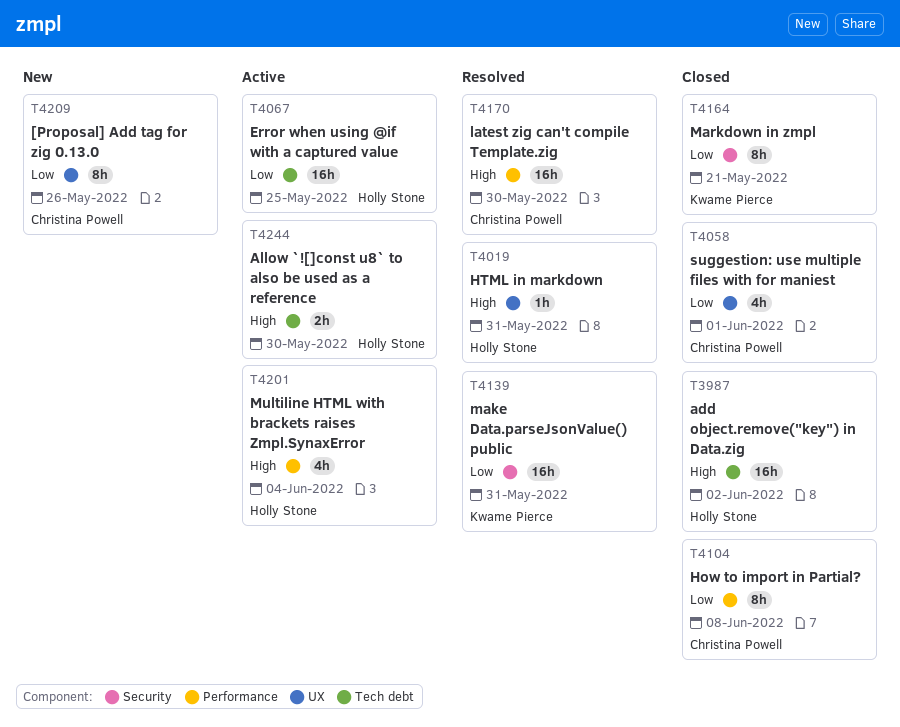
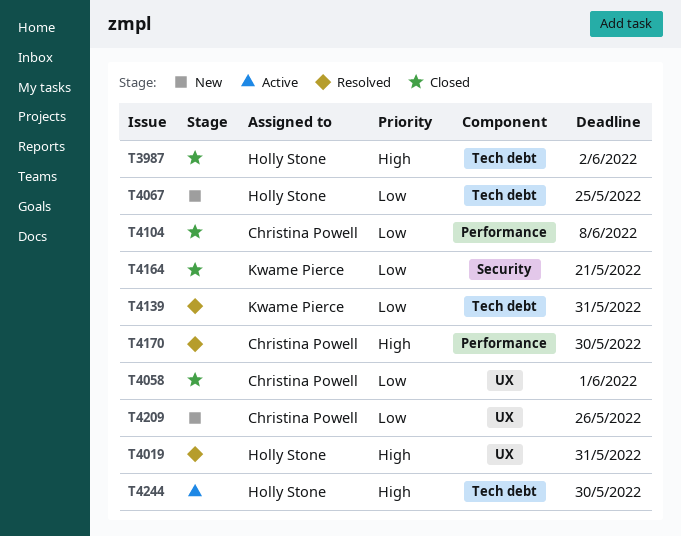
T4067, status: Active -> New
T4139, label: Security -> Tech debt
T4201: present -> none

